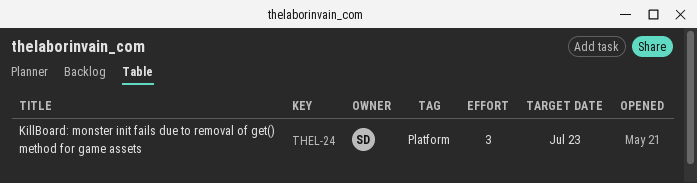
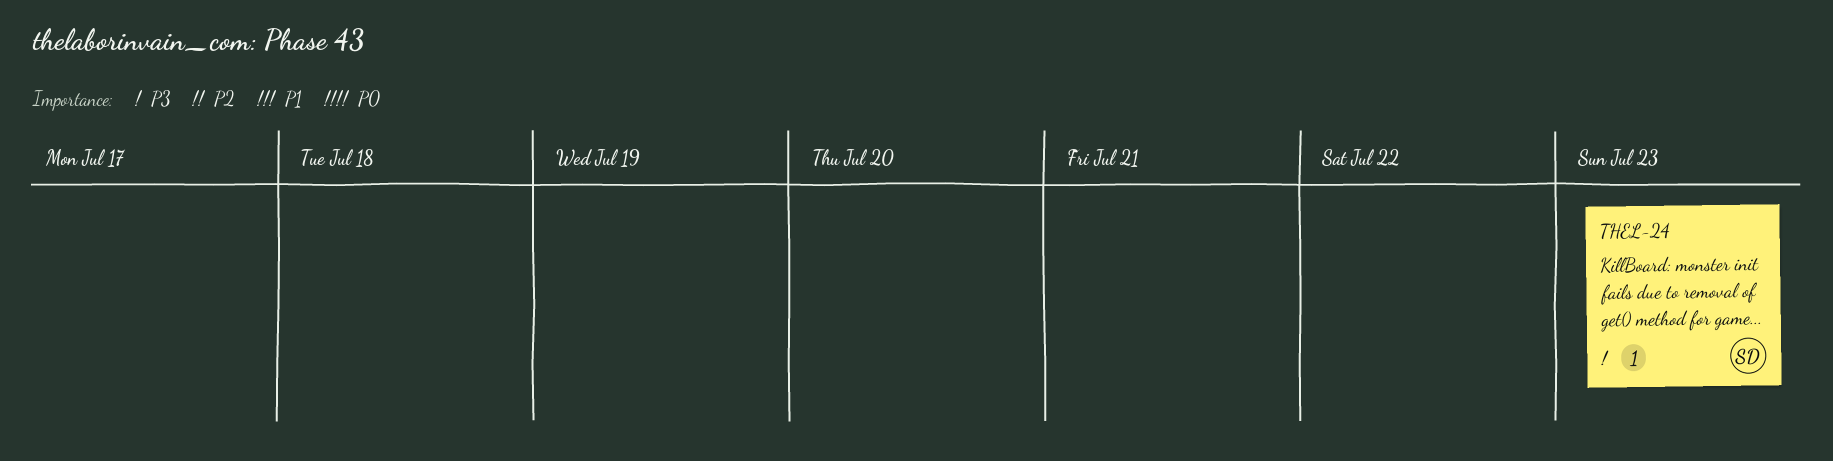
THEL-24, estimate: 3 -> 1

